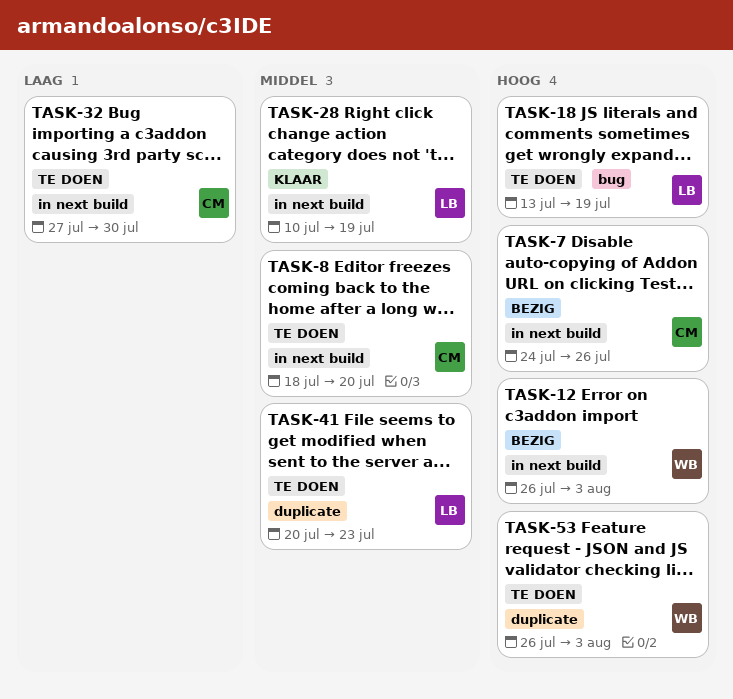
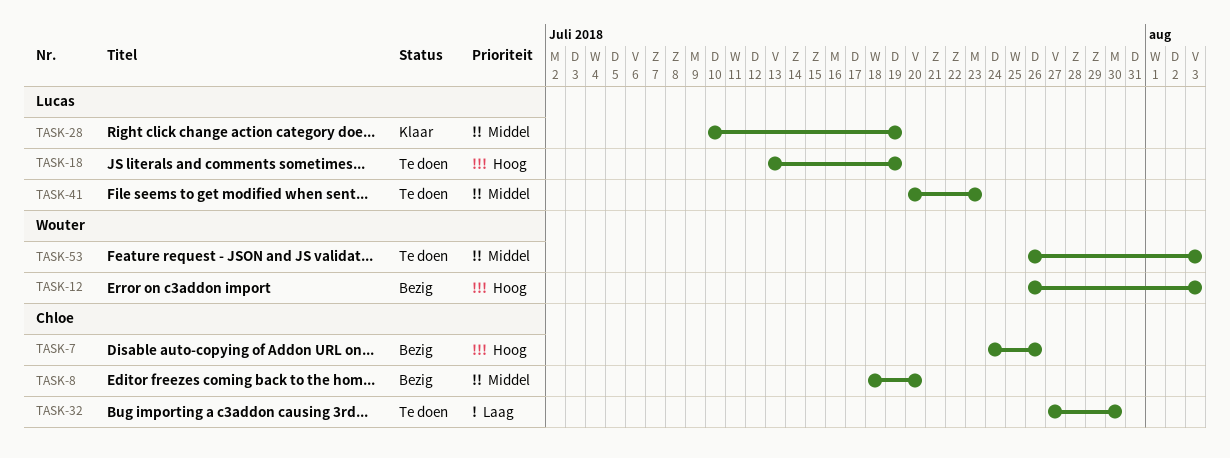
TASK-8, status: Te doen -> Bezig
TASK-53, priority: Hoog -> Middel

